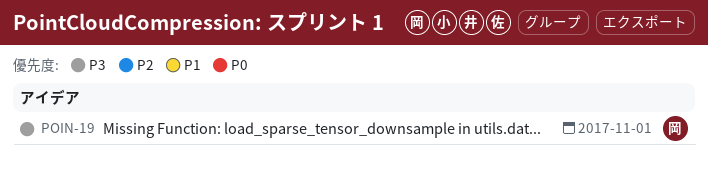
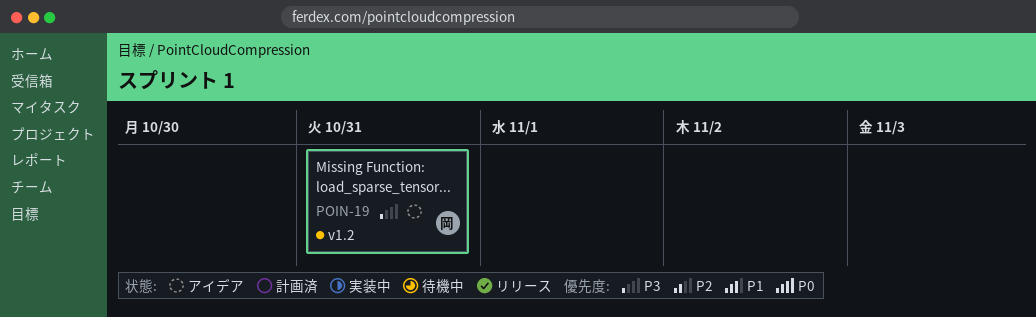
POIN-19, due: Nov 1 -> Oct 31

